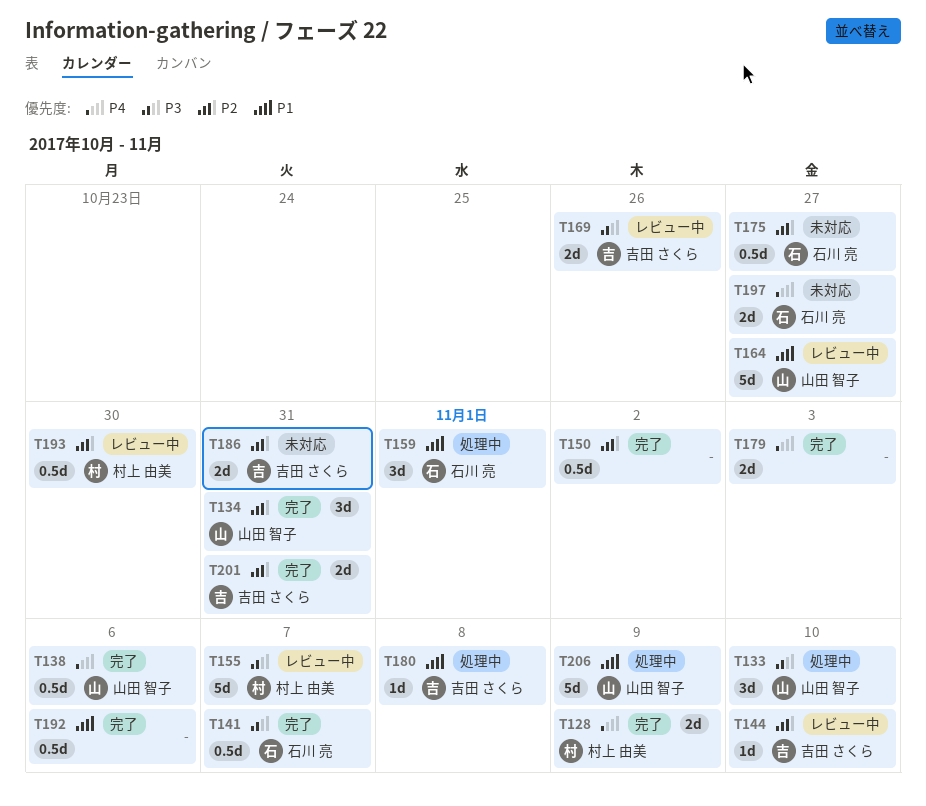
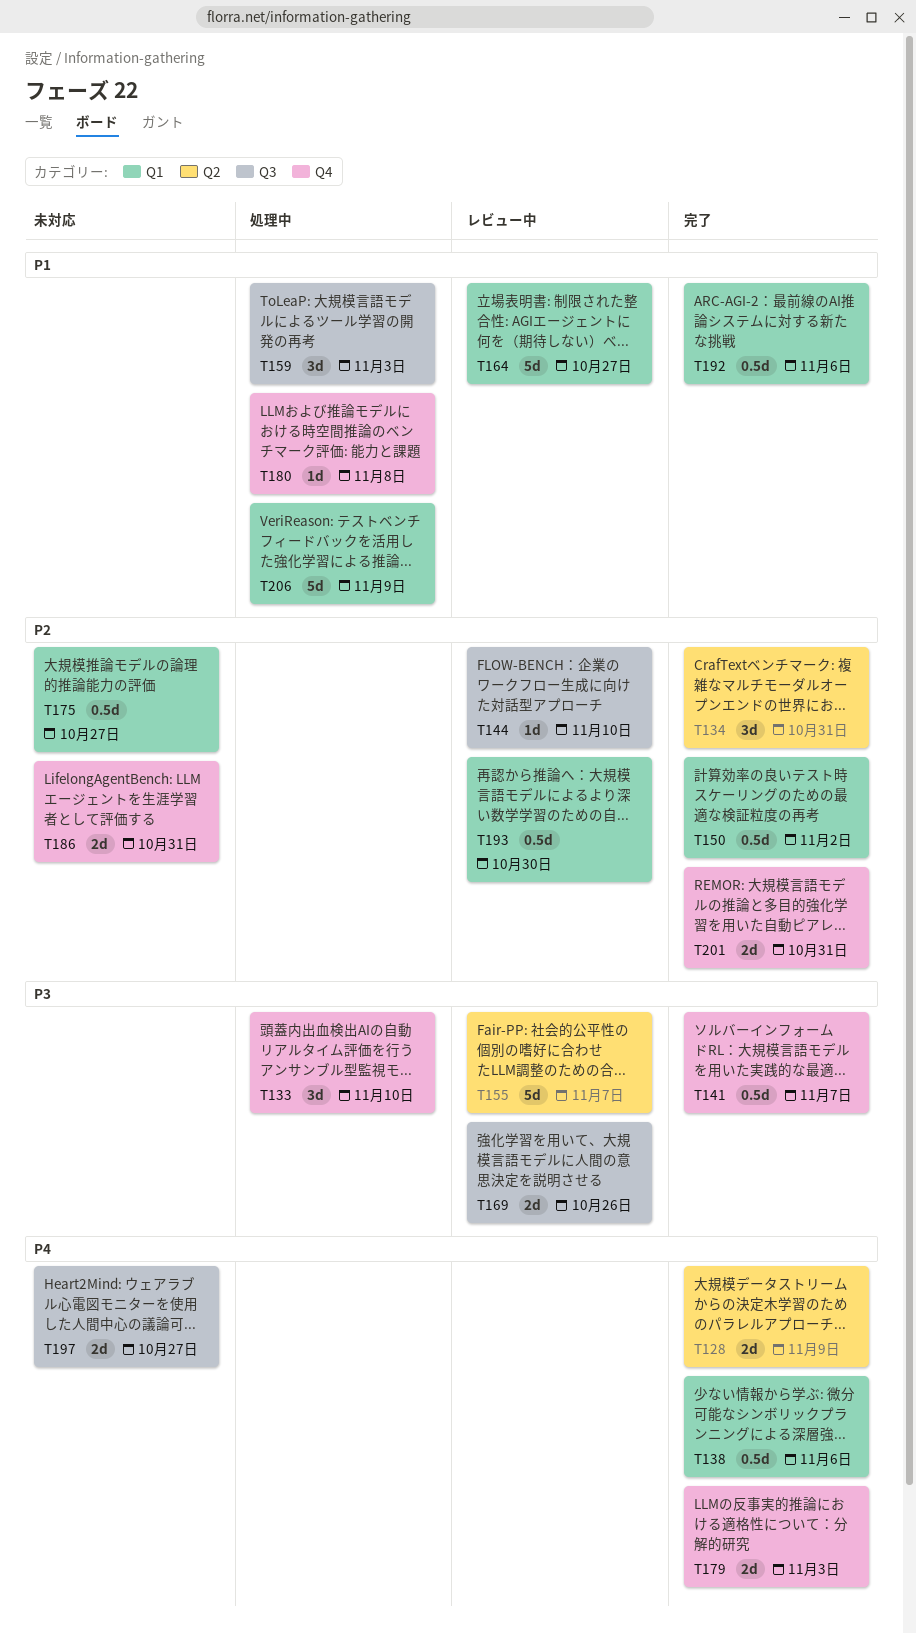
T159, due: Nov 1 -> Nov 3

